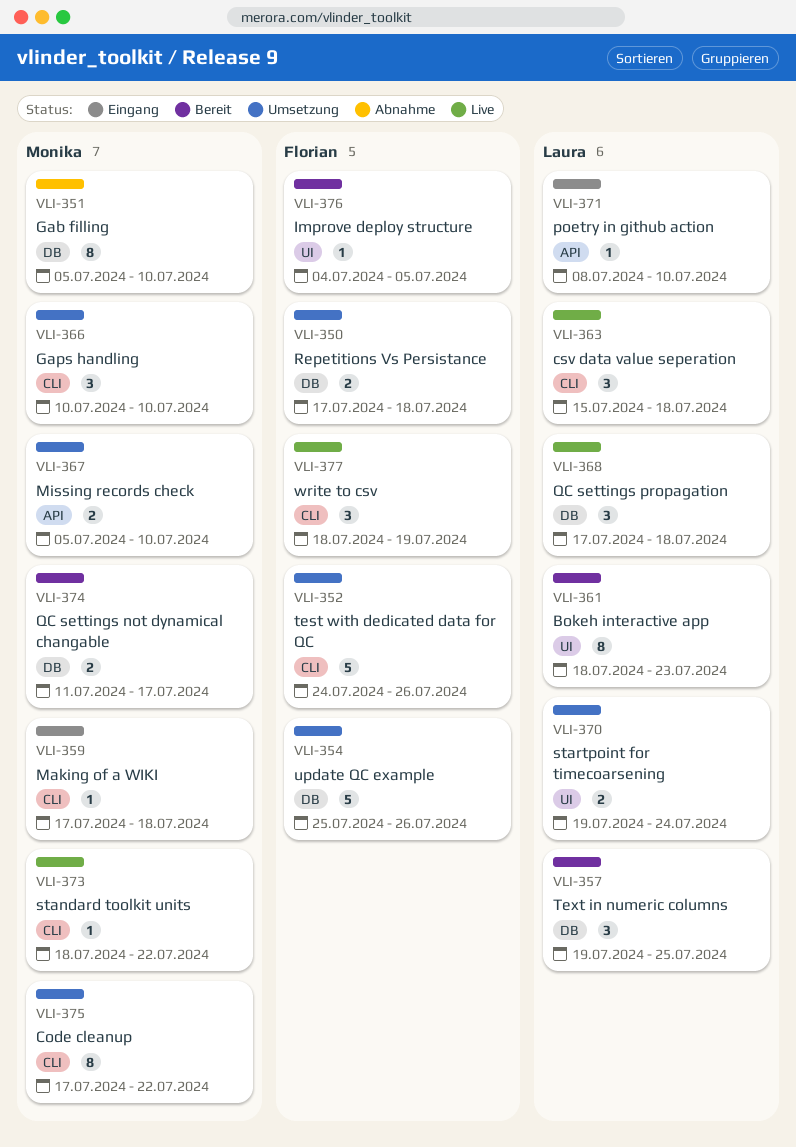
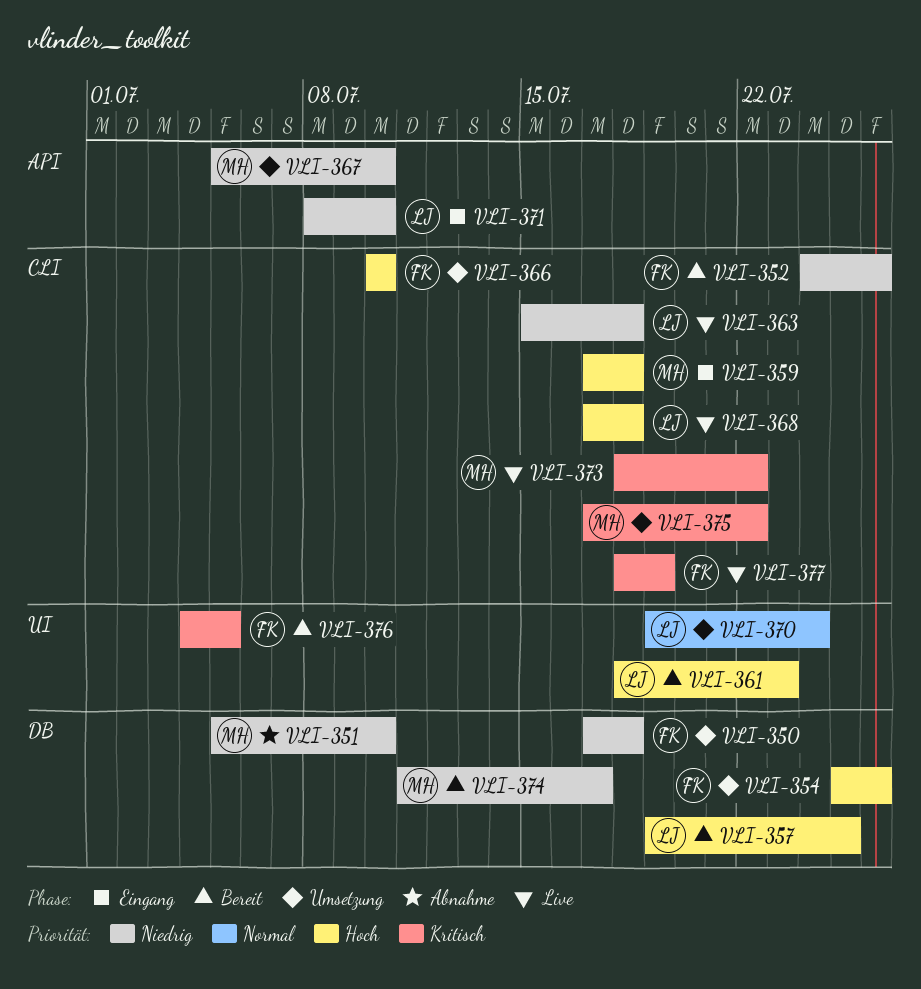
VLI-352, status: Umsetzung -> Bereit
VLI-366, owner: Monika -> Florian
VLI-368, label: DB -> CLI

